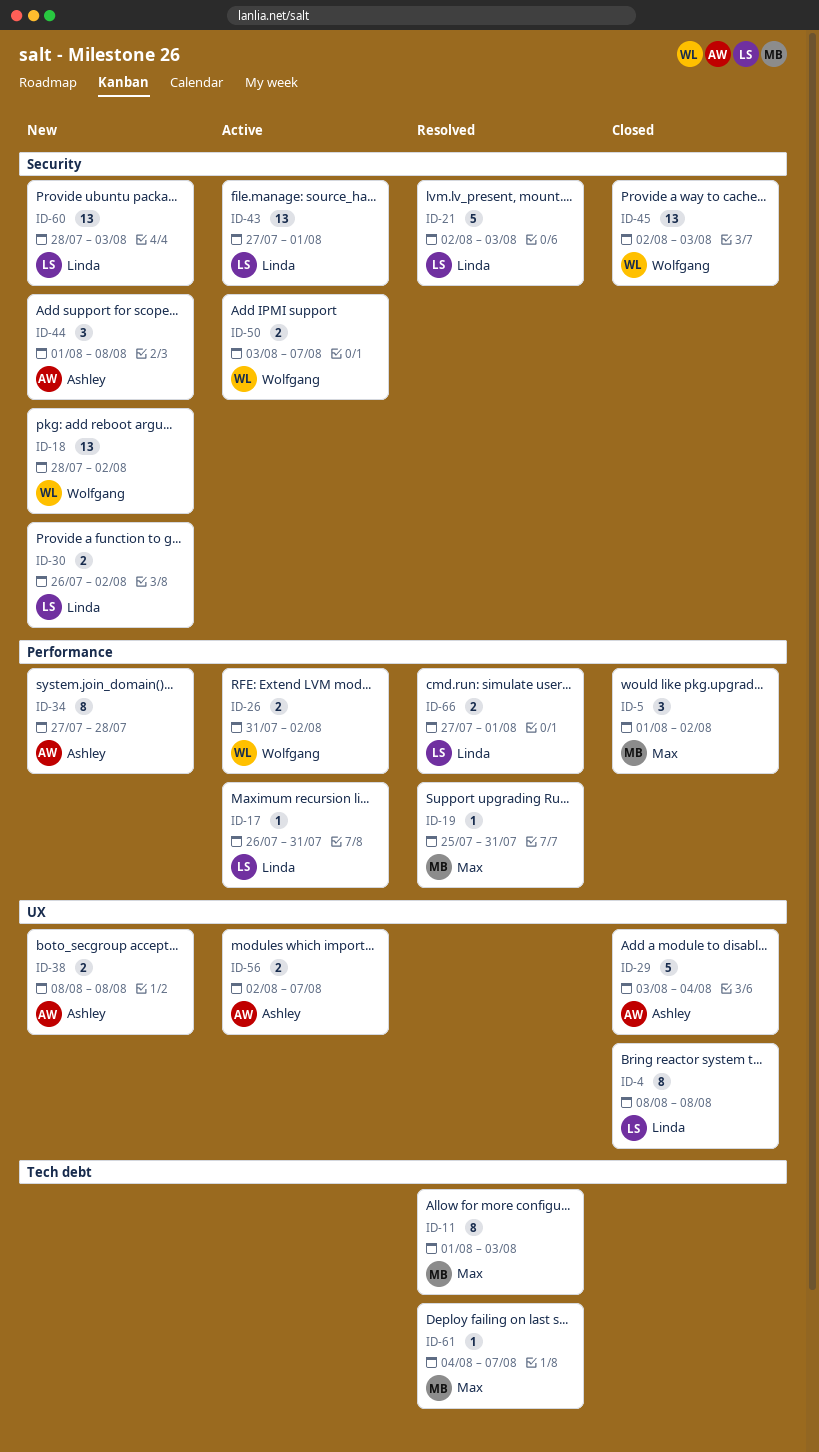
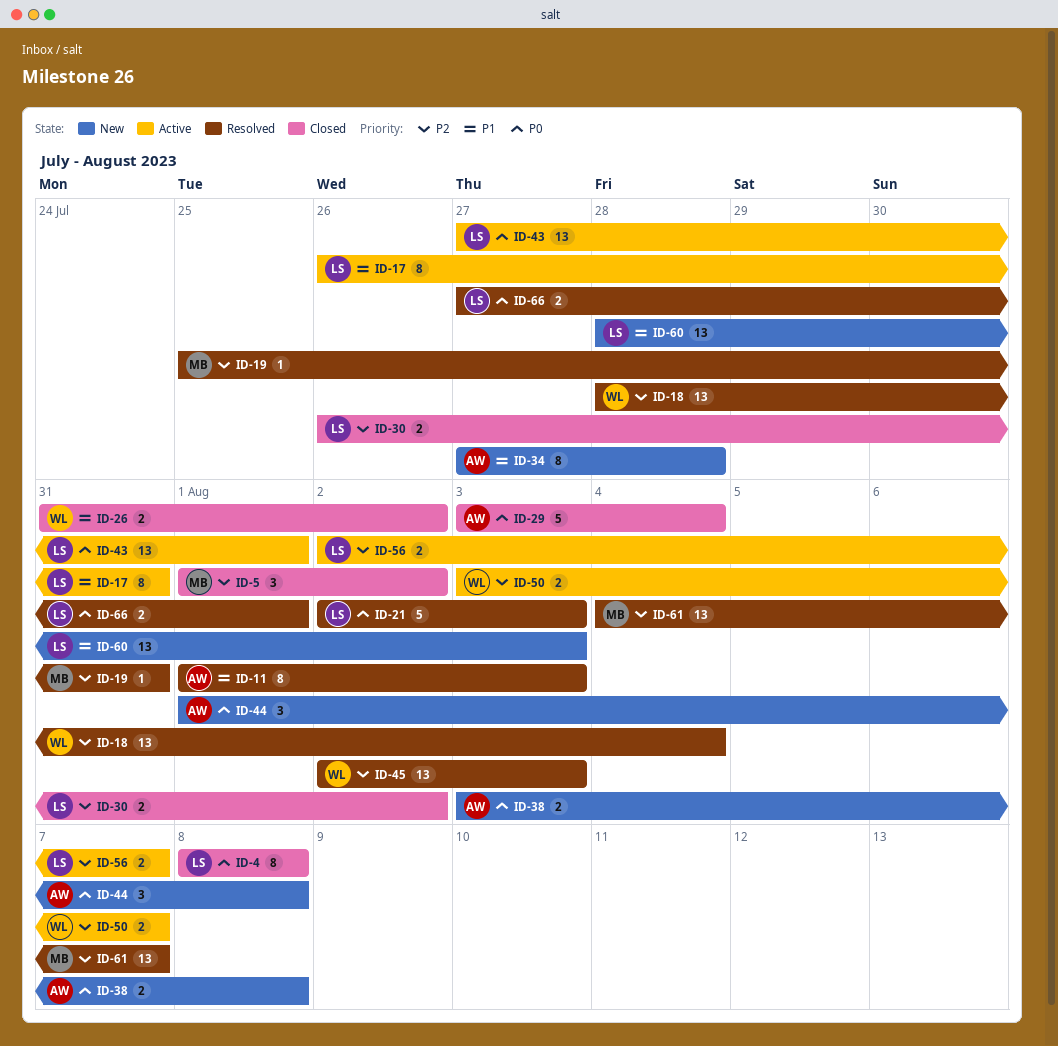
ID-11, owner: Max -> Ashley
ID-17, estimate: 1 -> 8
ID-18, status: New -> Resolved
ID-18, due: Aug 2 -> Aug 4
ID-26, status: Active -> Closed
ID-30, status: New -> Closed
ID-38, start: Aug 8 -> Aug 3
ID-45, status: Closed -> Resolved
ID-56, owner: Ashley -> Linda
ID-61, estimate: 1 -> 13

